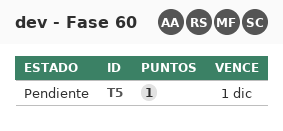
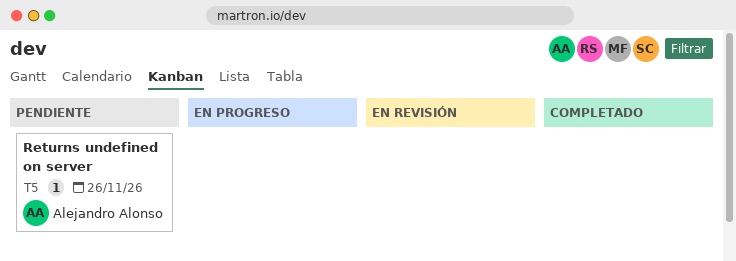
T5, due: Dec 1 -> Nov 26

